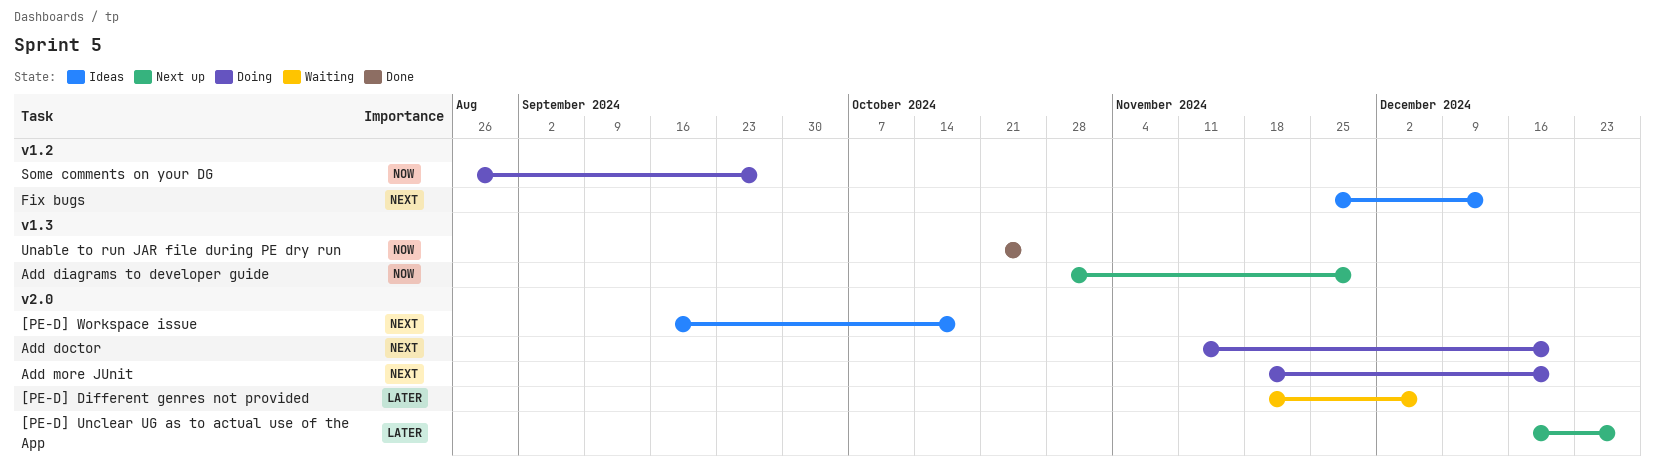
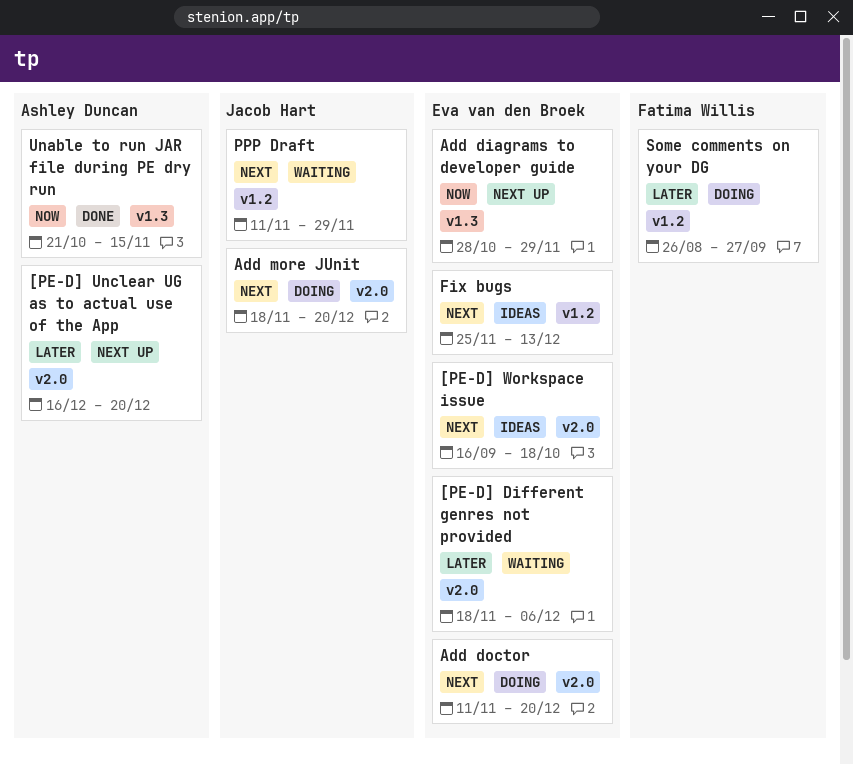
[PE-D] Unclear UG as to actual use of the App, due: Dec 27 -> Dec 20
PPP Draft: none -> present
Some comments on your DG, priority: Now -> Later
Unable to run JAR file during PE dry run, due: Oct 25 -> Nov 15

